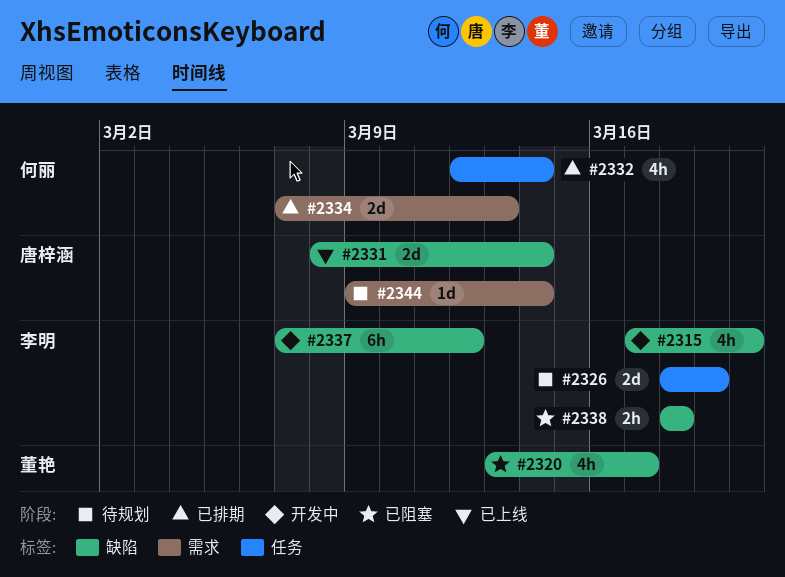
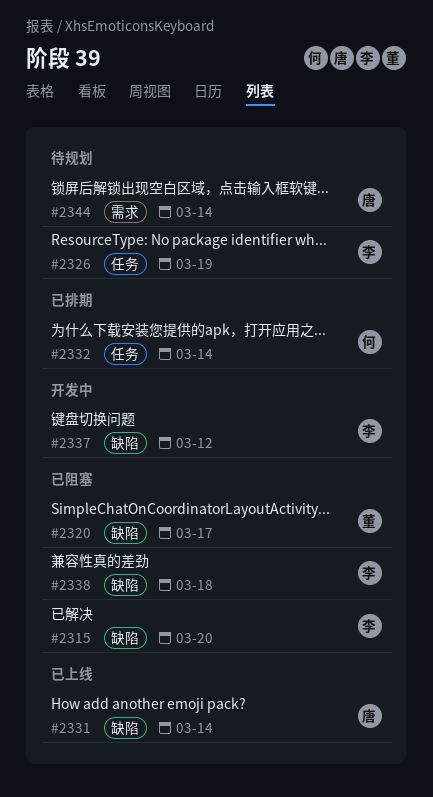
#2315, status: 开发中 -> 已阻塞
#2334: present -> none

